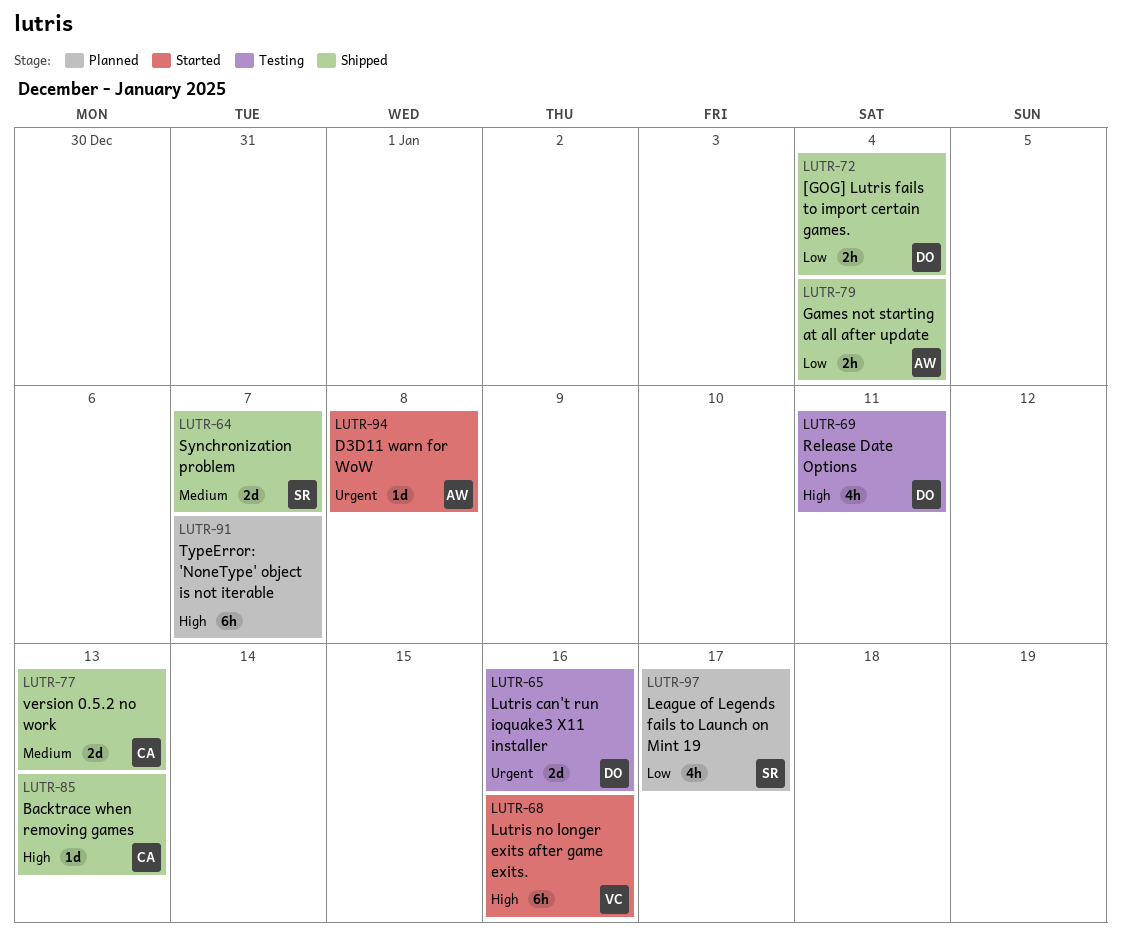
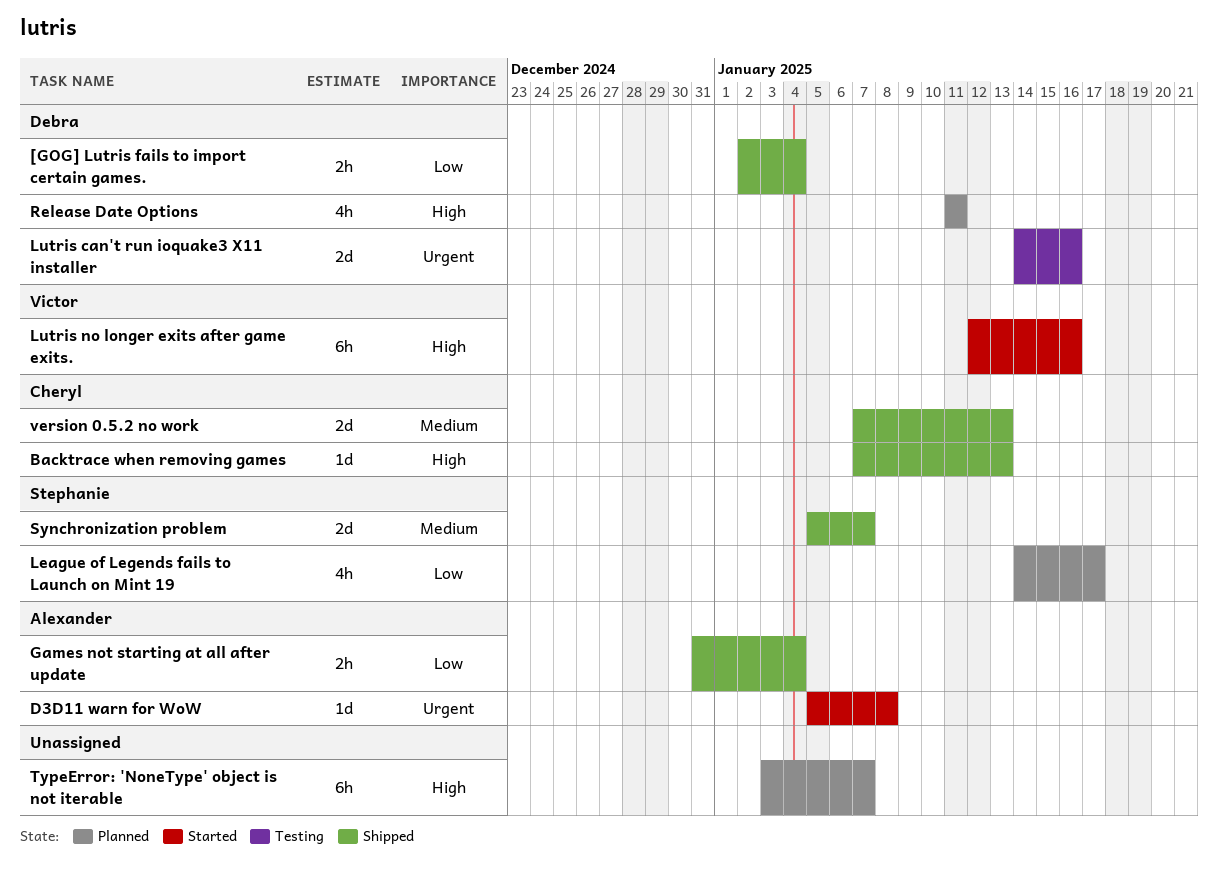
Release Date Options, status: Testing -> Planned

